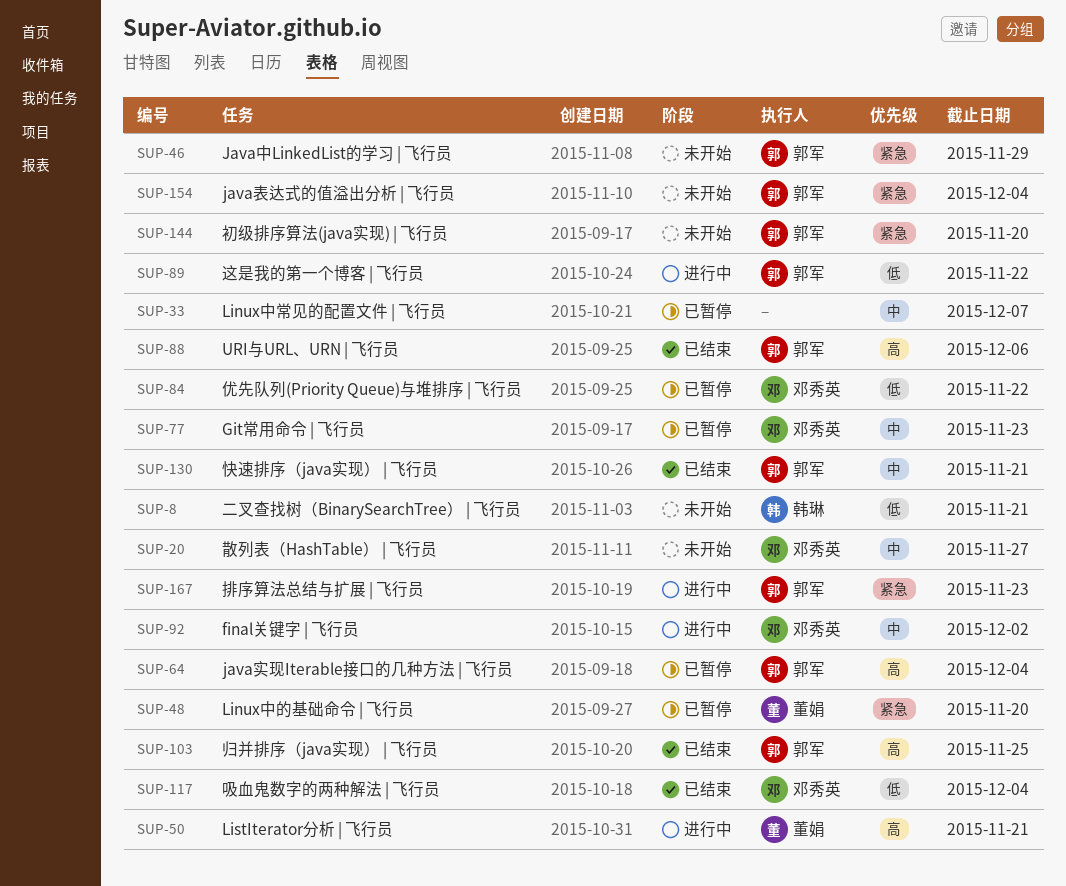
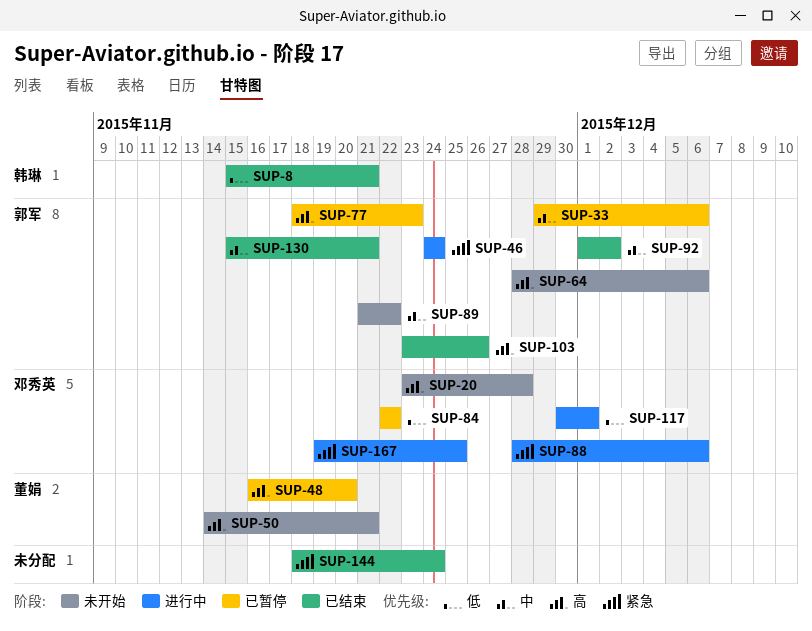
SUP-8, status: 未开始 -> 已结束
SUP-20, priority: 中 -> 高
SUP-20, due: Nov 27 -> Nov 28
SUP-33, owner: none -> 郭军
SUP-33, due: Dec 7 -> Dec 6
SUP-46, status: 未开始 -> 进行中
SUP-46, due: Nov 29 -> Nov 24
SUP-48, priority: 紧急 -> 高
SUP-50, status: 进行中 -> 未开始
SUP-64, status: 已暂停 -> 未开始
SUP-64, due: Dec 4 -> Dec 6
SUP-77, owner: 邓秀英 -> 郭军
SUP-77, priority: 中 -> 高
SUP-88, status: 已结束 -> 进行中
SUP-88, owner: 郭军 -> 邓秀英
SUP-88, priority: 高 -> 紧急
SUP-89, status: 进行中 -> 未开始
SUP-89, priority: 低 -> 中
SUP-92, status: 进行中 -> 已结束
SUP-92, owner: 邓秀英 -> 郭军
SUP-103, due: Nov 25 -> Nov 26
SUP-117, status: 已结束 -> 进行中
SUP-117, due: Dec 4 -> Dec 1
SUP-144, status: 未开始 -> 已结束
SUP-144, owner: 郭军 -> none
SUP-144, due: Nov 20 -> Nov 24
SUP-154: present -> none
SUP-167, owner: 郭军 -> 邓秀英
SUP-167, due: Nov 23 -> Nov 25

